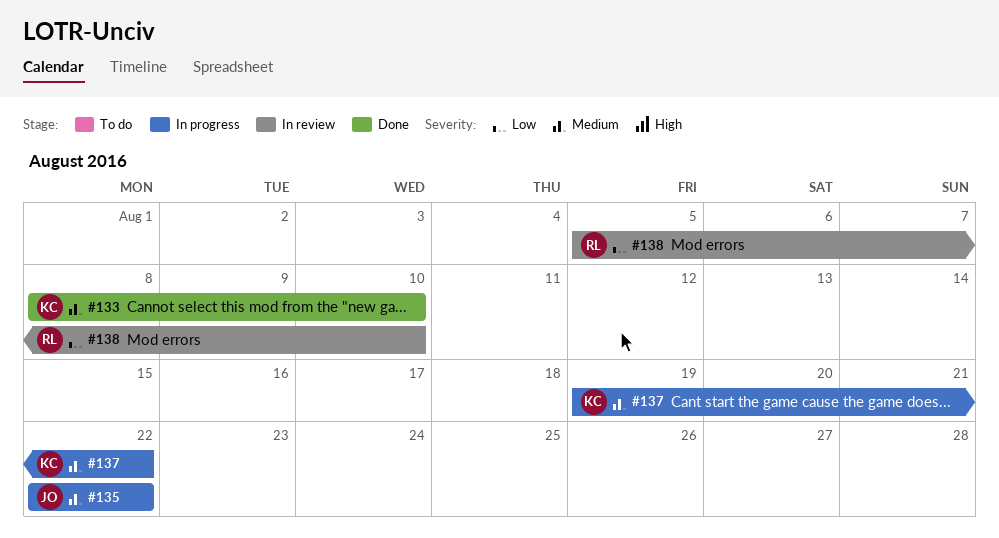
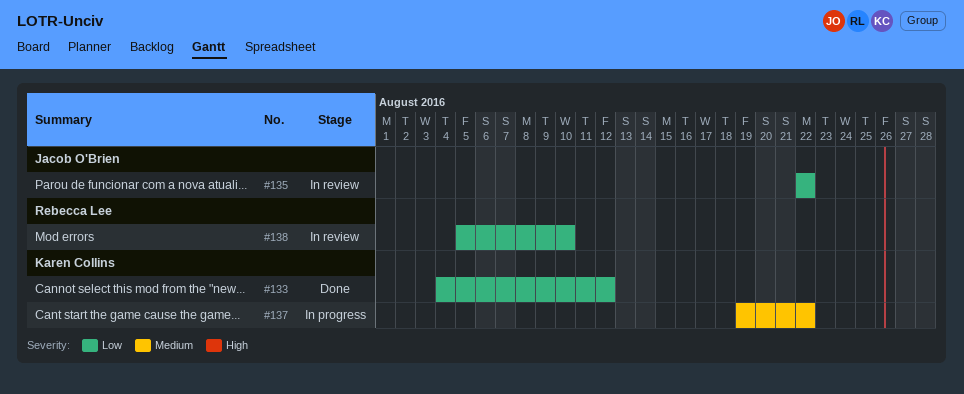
#133, priority: Medium -> Low
#133, start: Aug 8 -> Aug 4
#133, due: Aug 10 -> Aug 12
#135, status: In progress -> In review
#135, priority: Medium -> Low

